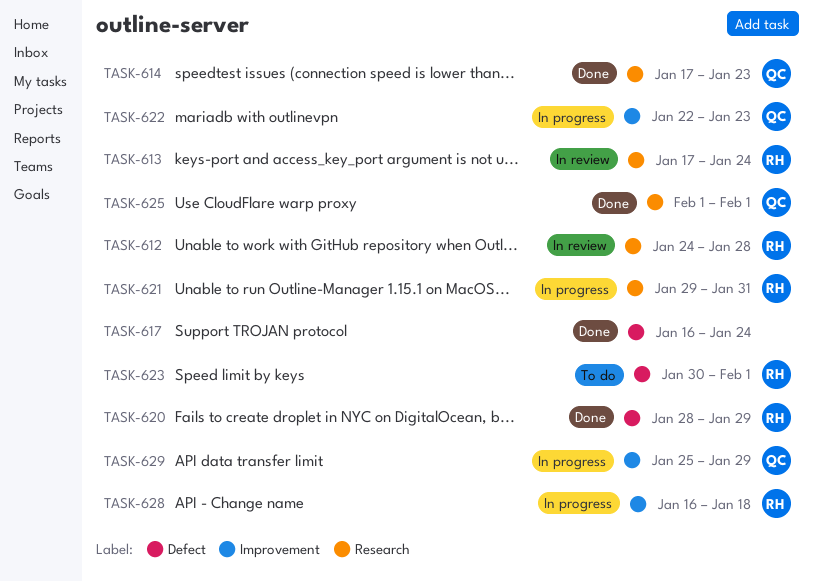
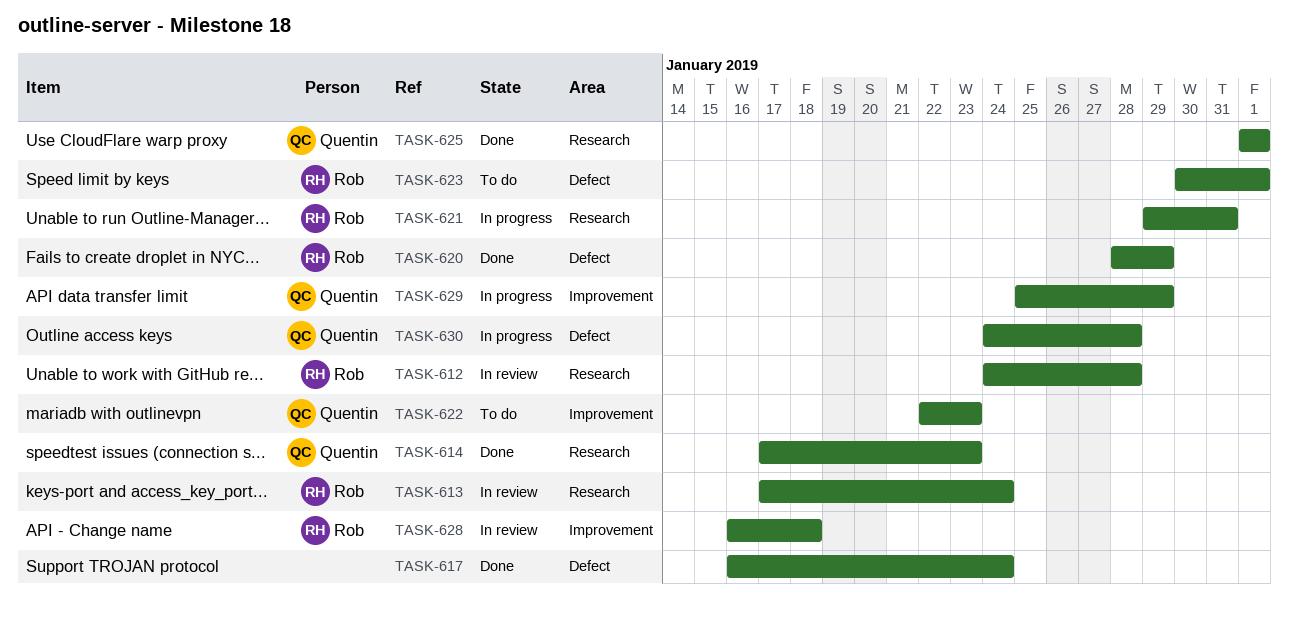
TASK-622, status: In progress -> To do
TASK-628, status: In progress -> In review
TASK-630: none -> present

